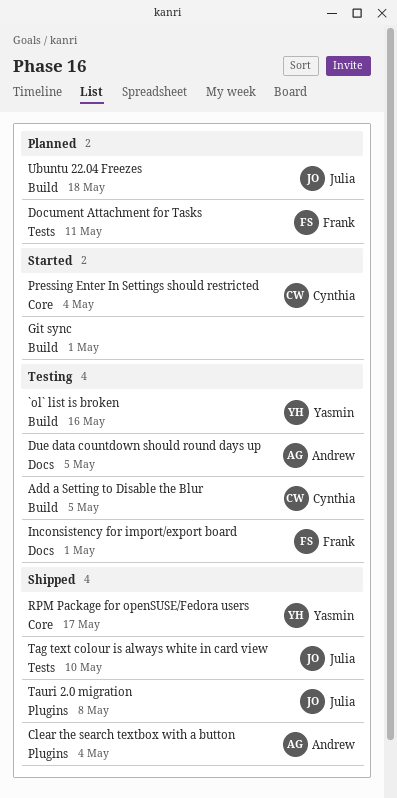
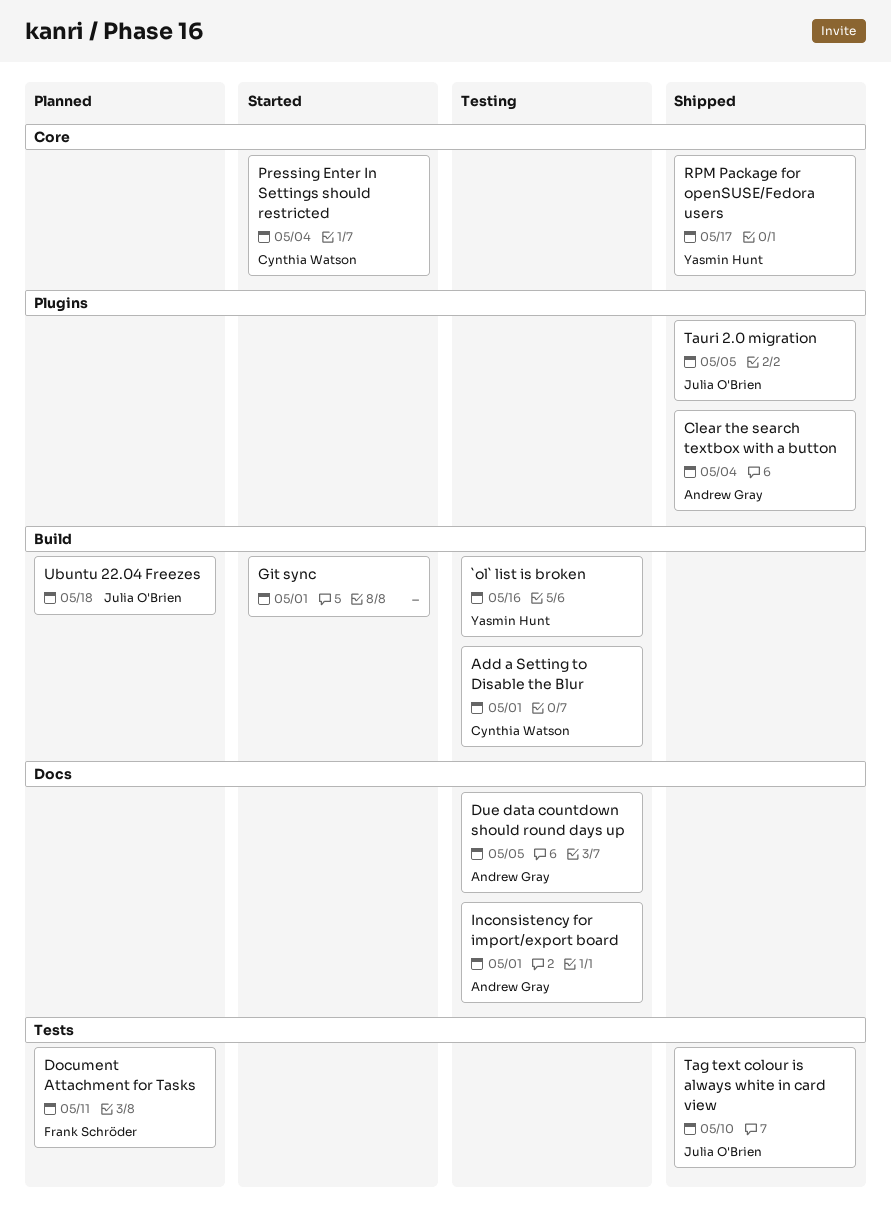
Add a Setting to Disable the Blur, due: May 5 -> May 1
Inconsistency for import/export board, owner: Frank Schröder -> Andrew Gray
Tauri 2.0 migration, due: May 8 -> May 5

